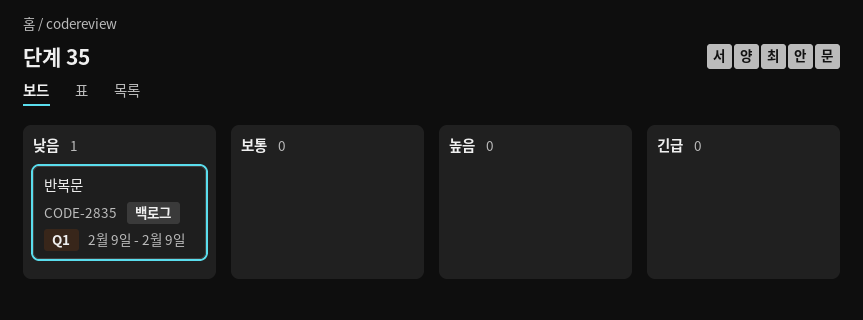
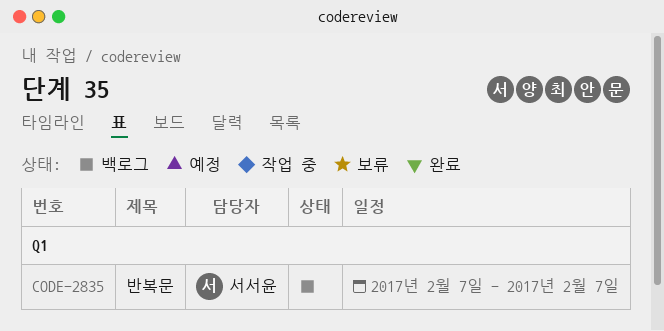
CODE-2835, start: Feb 9 -> Feb 7
CODE-2835, due: Feb 9 -> Feb 7

